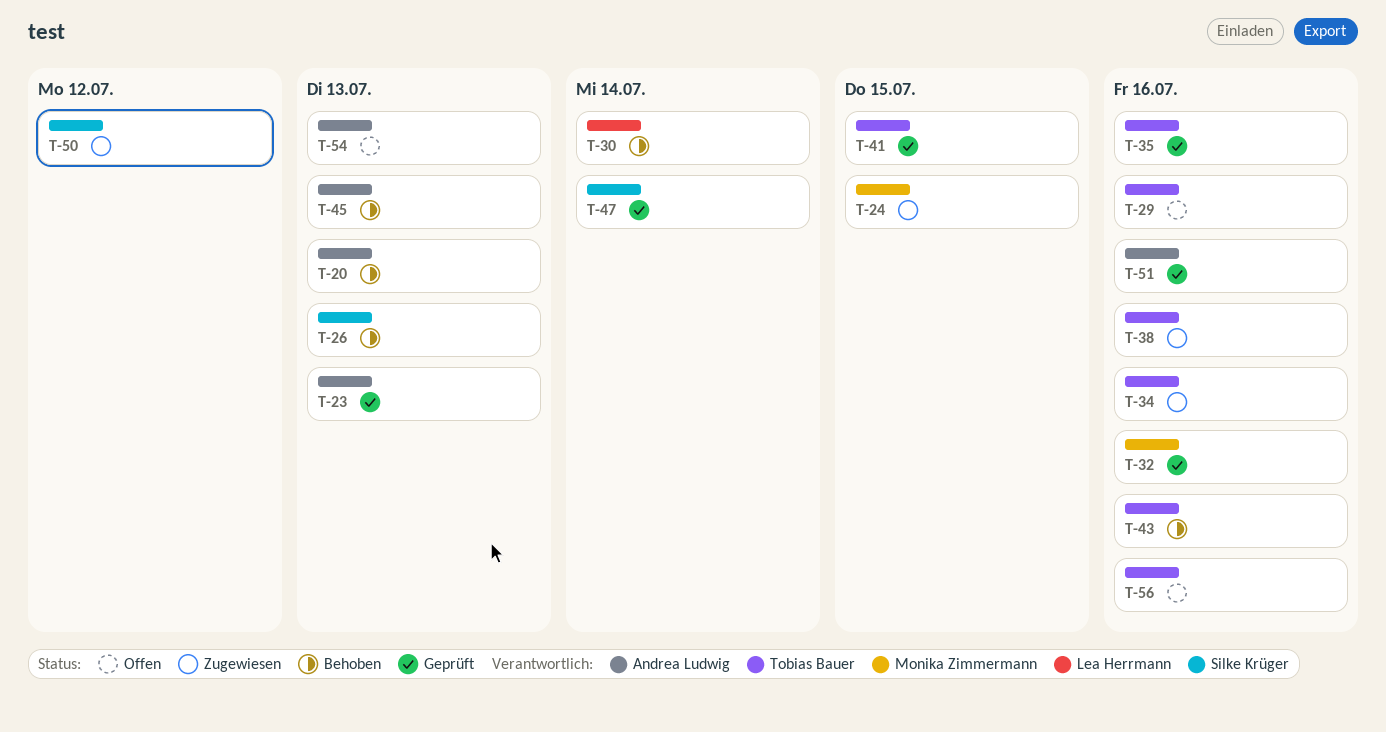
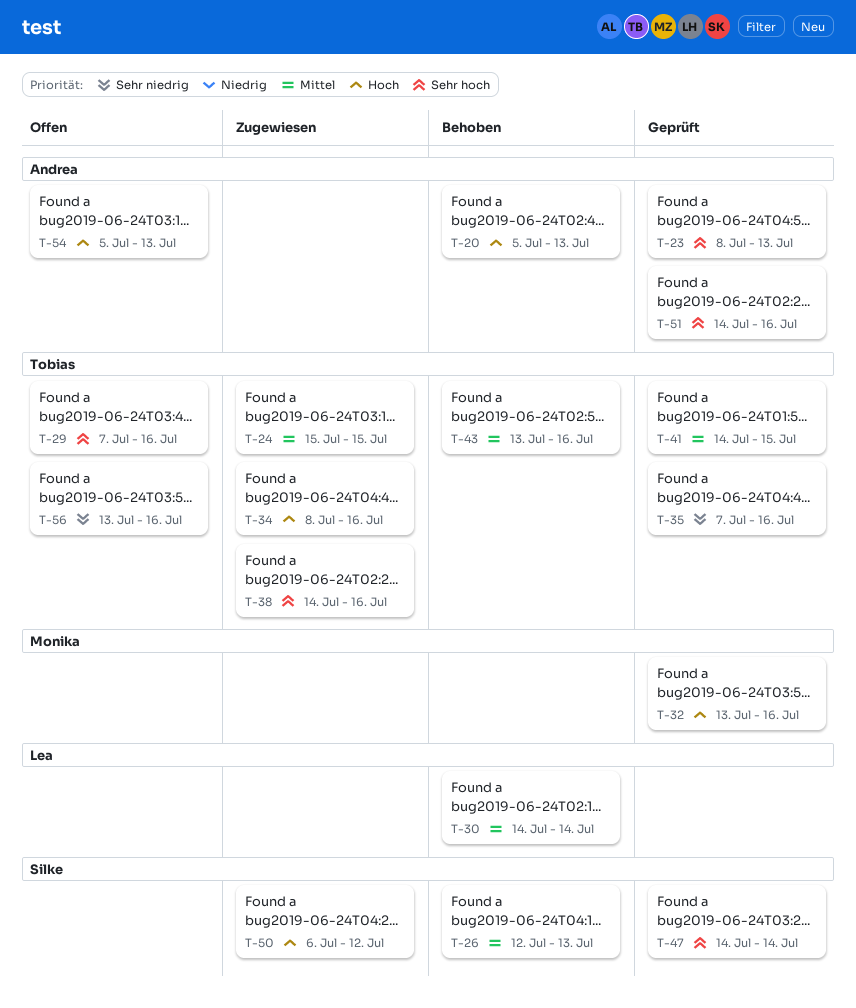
T-24, owner: Monika Zimmermann -> Tobias Bauer
T-45: present -> none

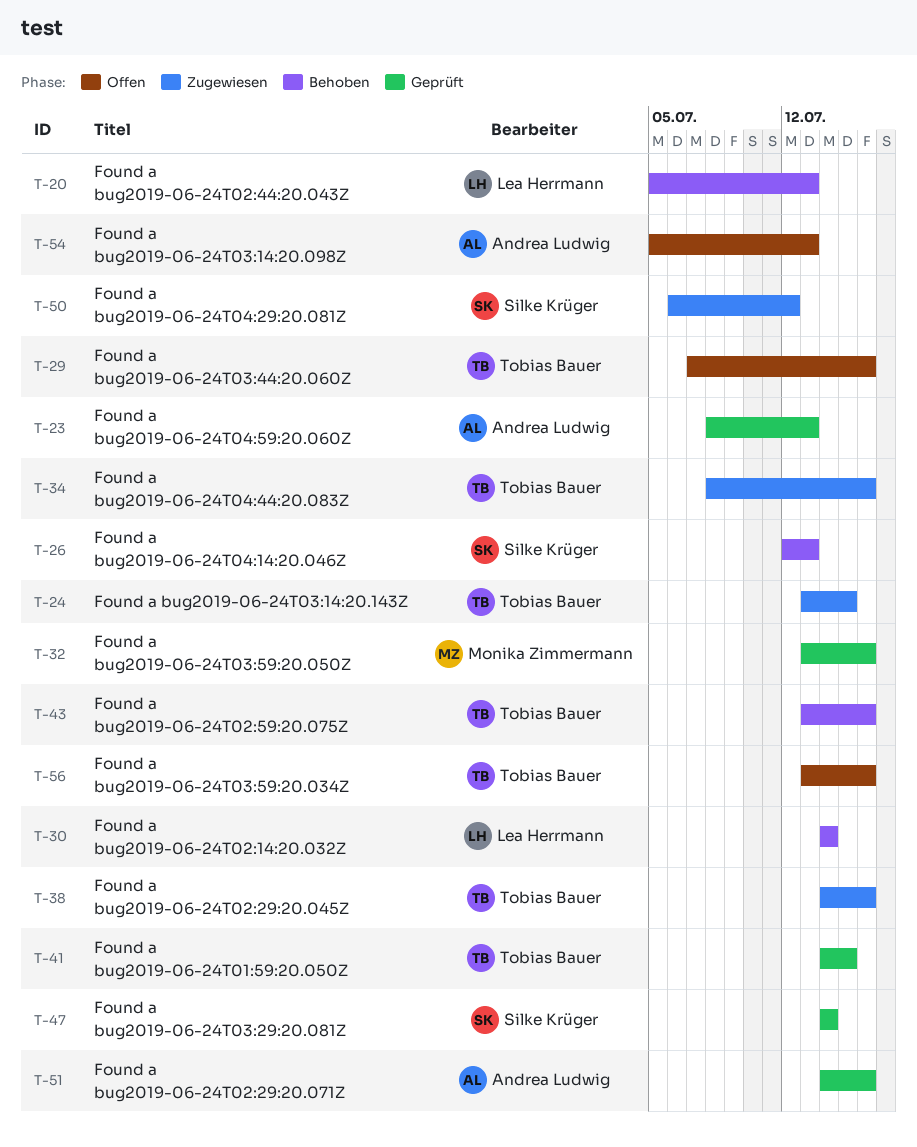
T-20, owner: Andrea Ludwig -> Lea Herrmann
T-24, start: Jul 15 -> Jul 13
T-35: present -> none

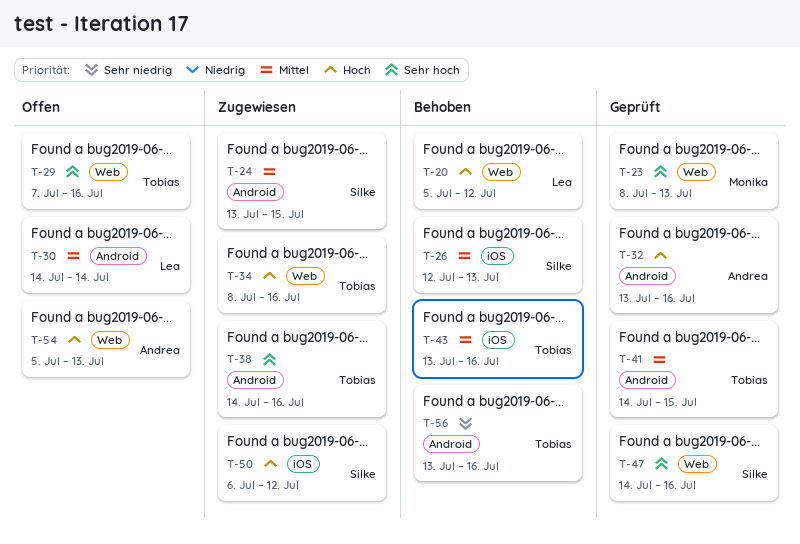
T-20, due: Jul 13 -> Jul 12
T-23, owner: Andrea Ludwig -> Monika Zimmermann
T-24, owner: Tobias Bauer -> Silke Krüger
T-30, status: Behoben -> Offen
T-32, owner: Monika Zimmermann -> Andrea Ludwig
T-47, due: Jul 14 -> Jul 16
T-51: present -> none
T-56, status: Offen -> Behoben

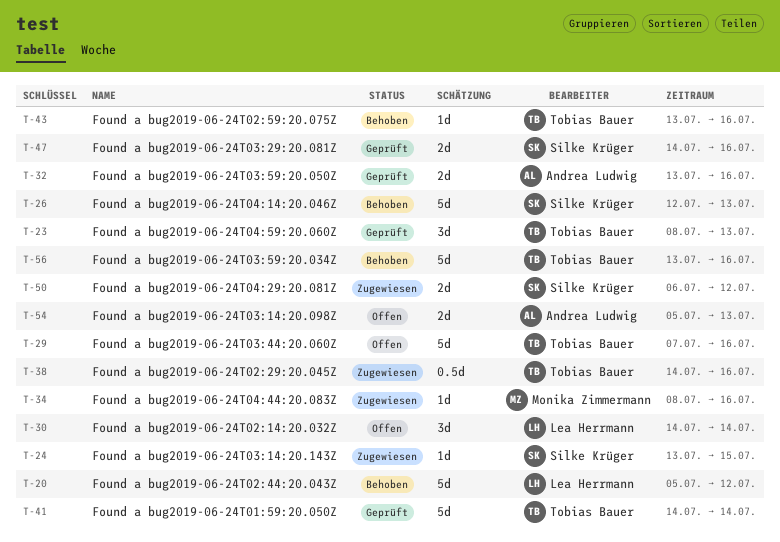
T-23, owner: Monika Zimmermann -> Tobias Bauer
T-34, owner: Tobias Bauer -> Monika Zimmermann
T-41, due: Jul 15 -> Jul 14

